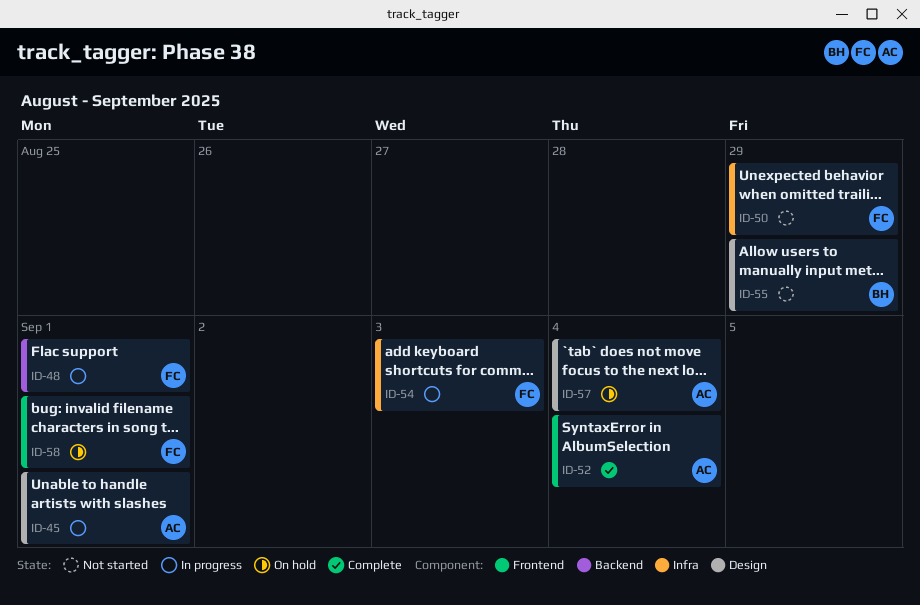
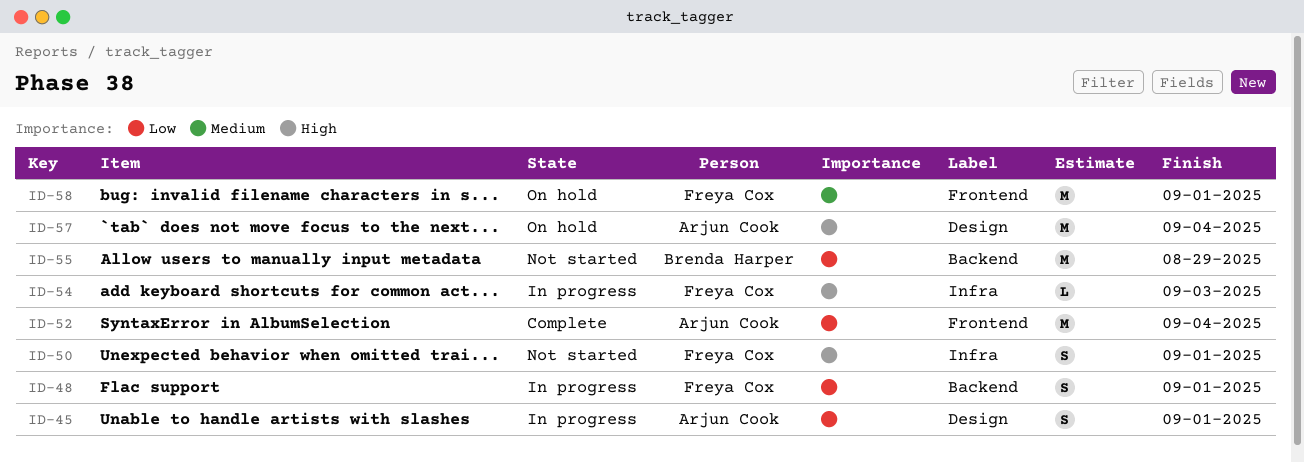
ID-50, due: Aug 29 -> Sep 1
ID-55, label: Design -> Backend

